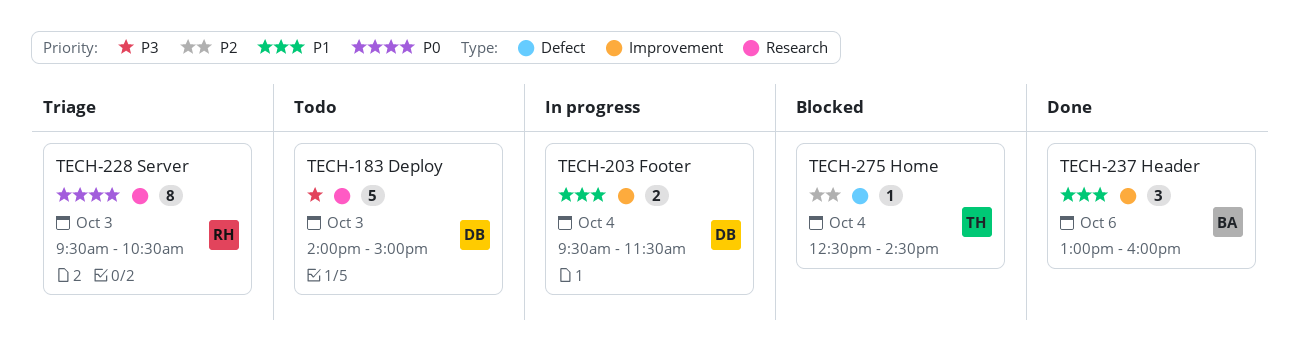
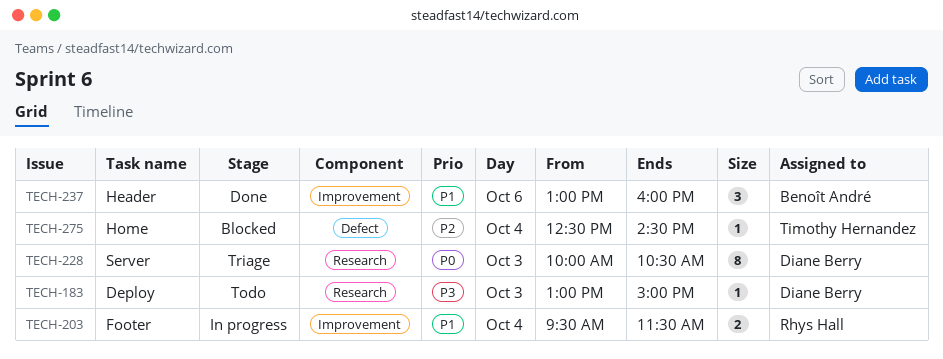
TECH-183, estimate: 5 -> 1
TECH-183, begins: 14:00 -> 13:00
TECH-203, owner: Diane Berry -> Rhys Hall
TECH-228, owner: Rhys Hall -> Diane Berry
TECH-228, begins: 09:30 -> 10:00

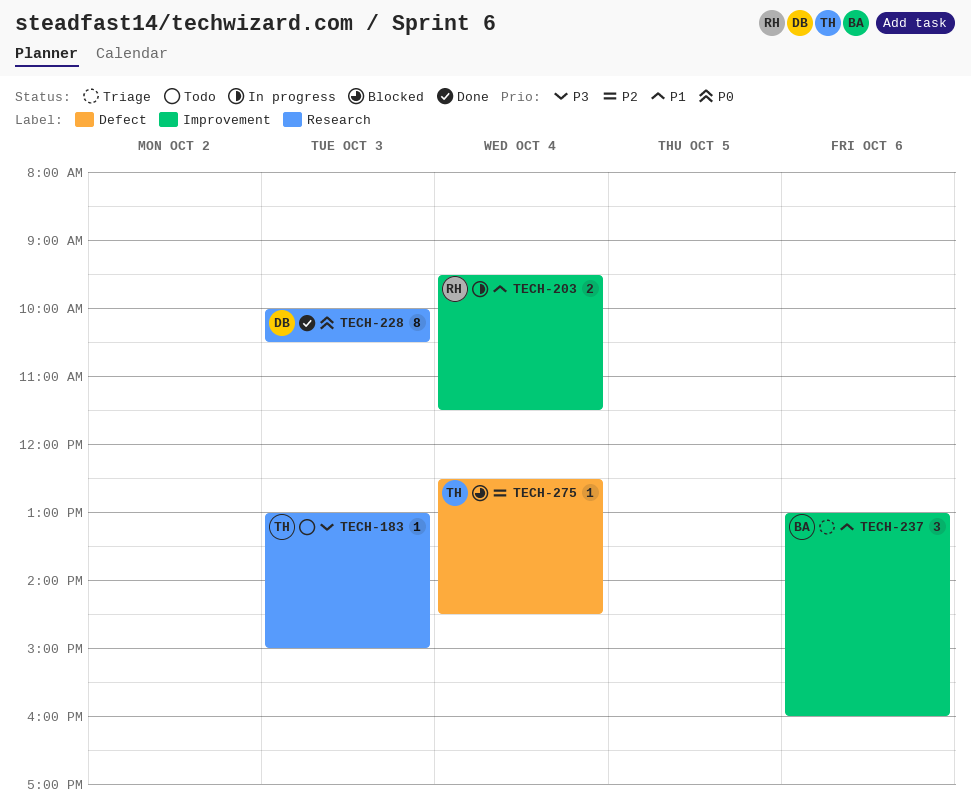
TECH-183, owner: Diane Berry -> Timothy Hernandez
TECH-228, status: Triage -> Done
TECH-237, status: Done -> Triage

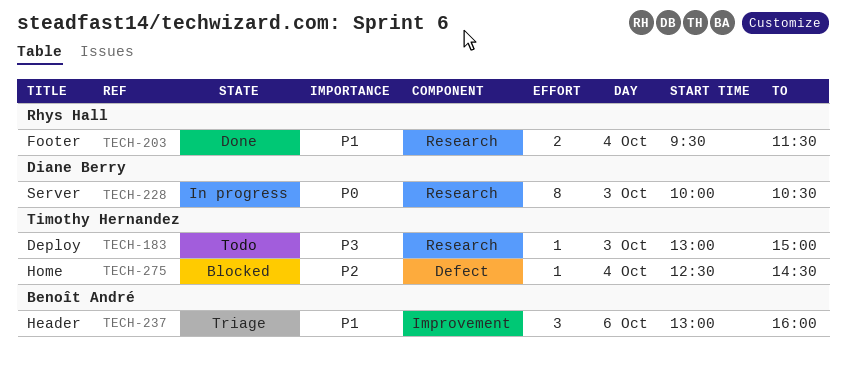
TECH-203, status: In progress -> Done
TECH-203, label: Improvement -> Research
TECH-228, status: Done -> In progress

